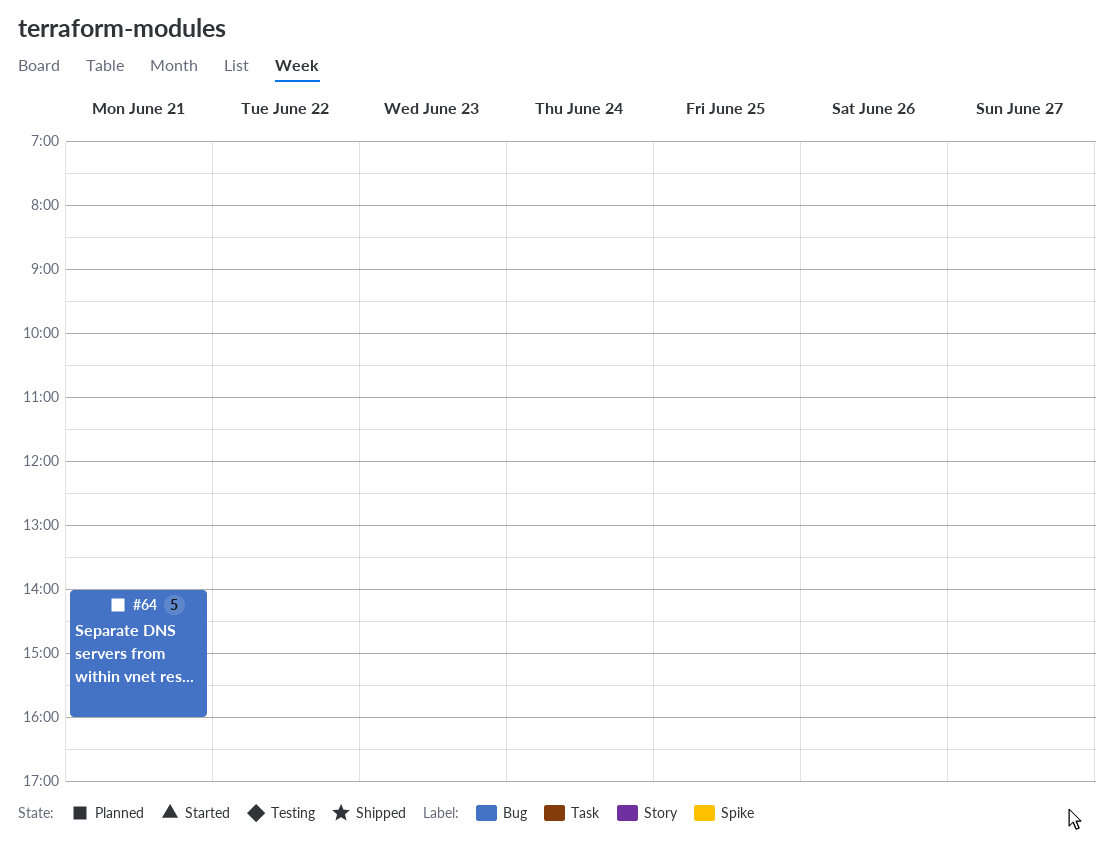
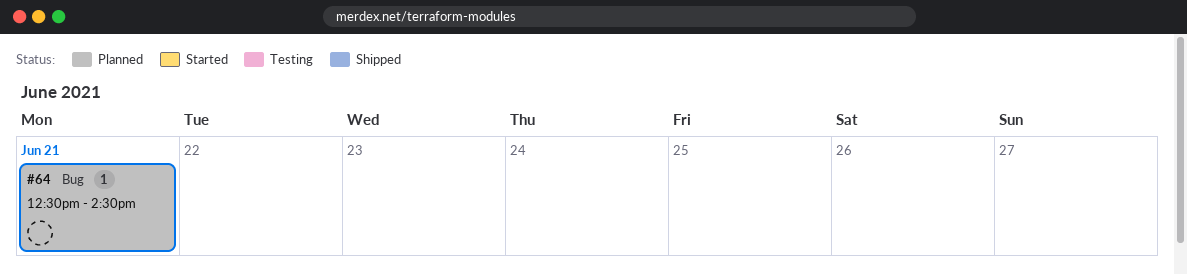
#64, estimate: 5 -> 1
#64, begins: 14:00 -> 12:30
#64, ends: 16:00 -> 14:30

